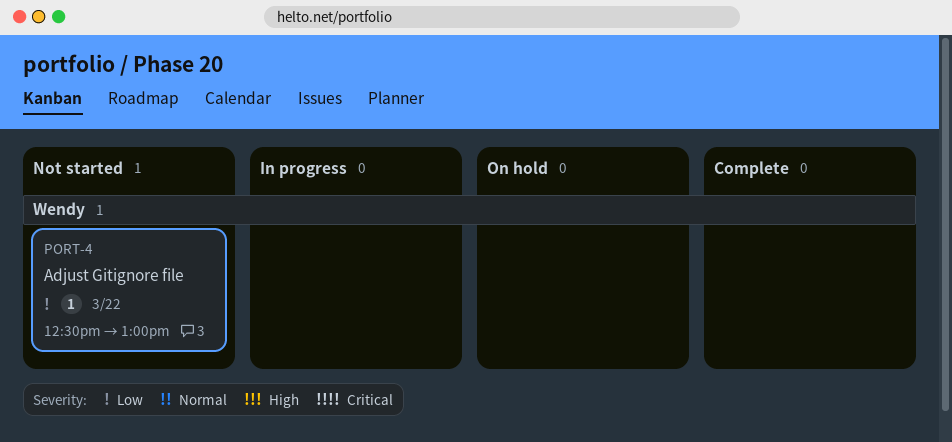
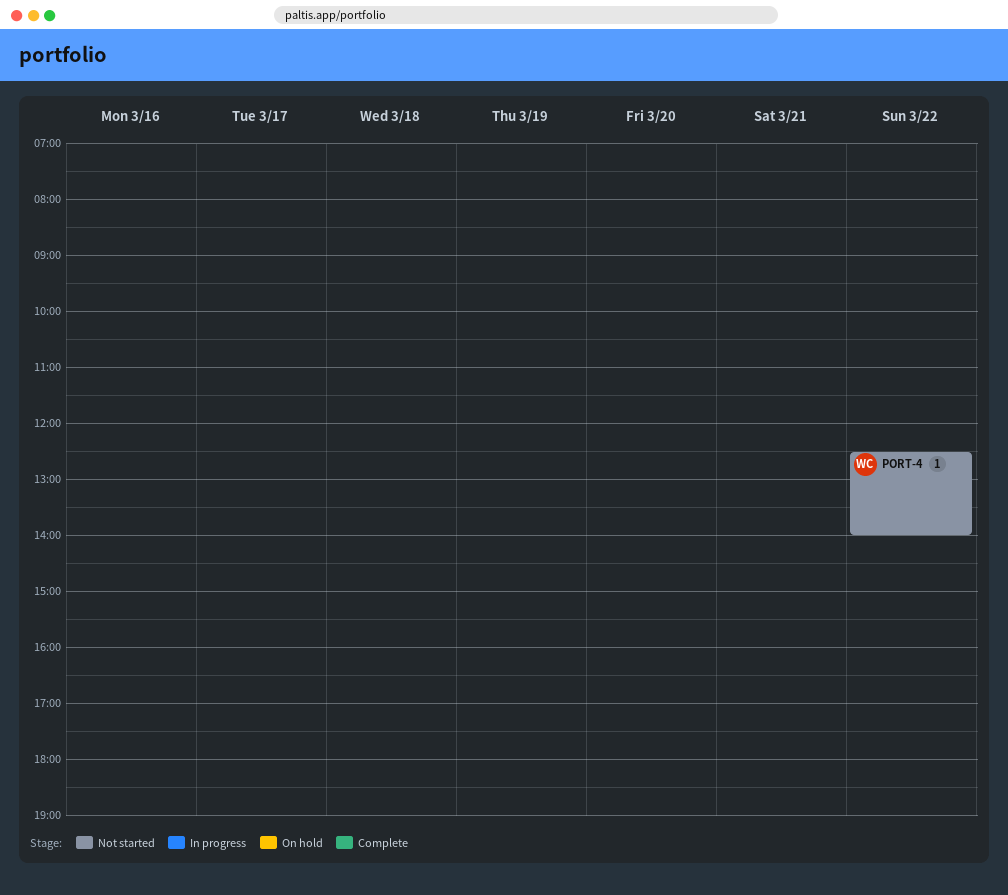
PORT-4, ends: 13:00 -> 14:00

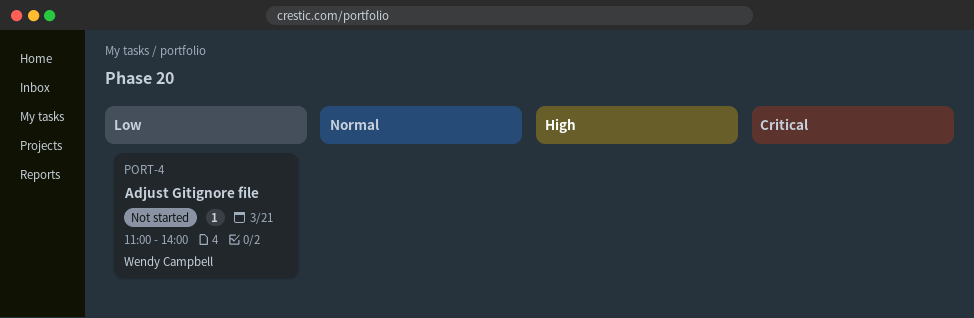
PORT-4, day: Mar 22 -> Mar 21
PORT-4, begins: 12:30 -> 11:00

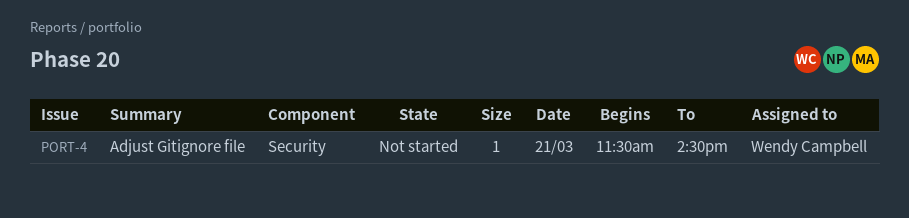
PORT-4, begins: 11:00 -> 11:30
PORT-4, ends: 14:00 -> 14:30

